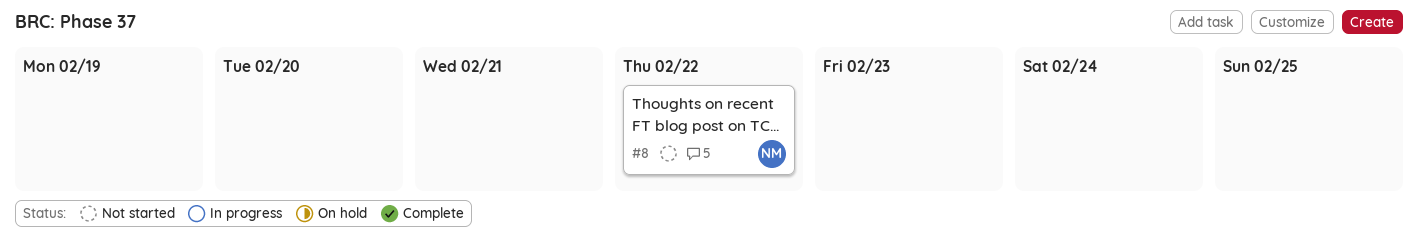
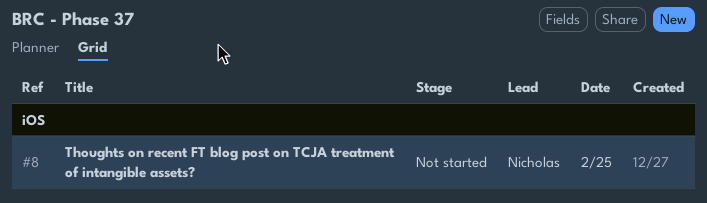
#8, day: Feb 22 -> Feb 25

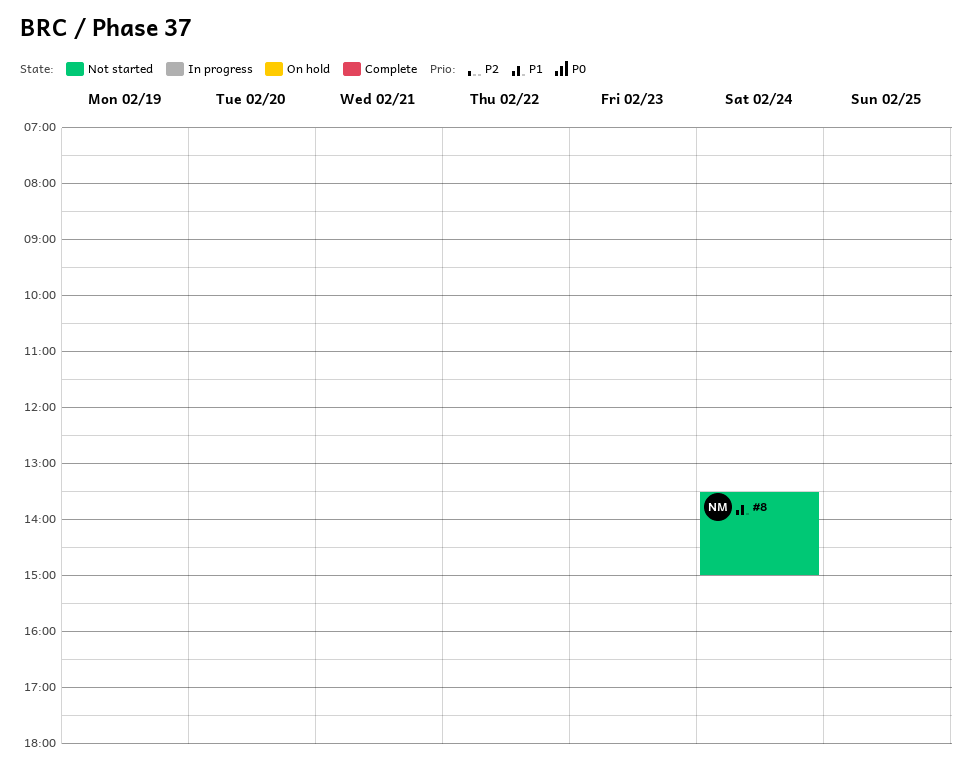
#8, day: Feb 25 -> Feb 24

